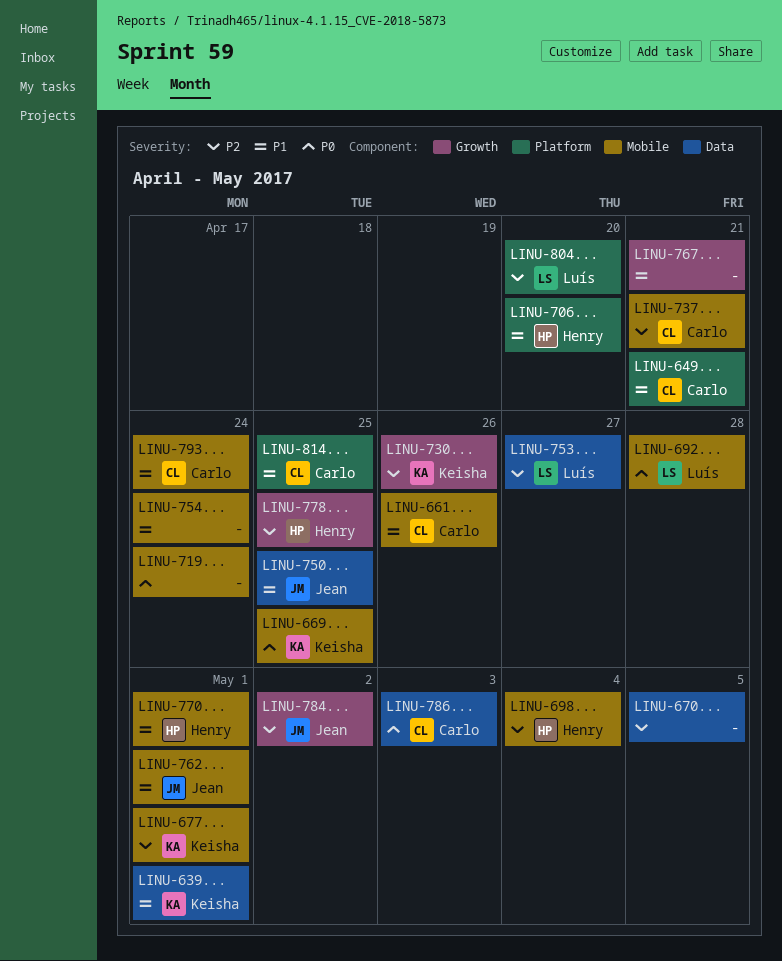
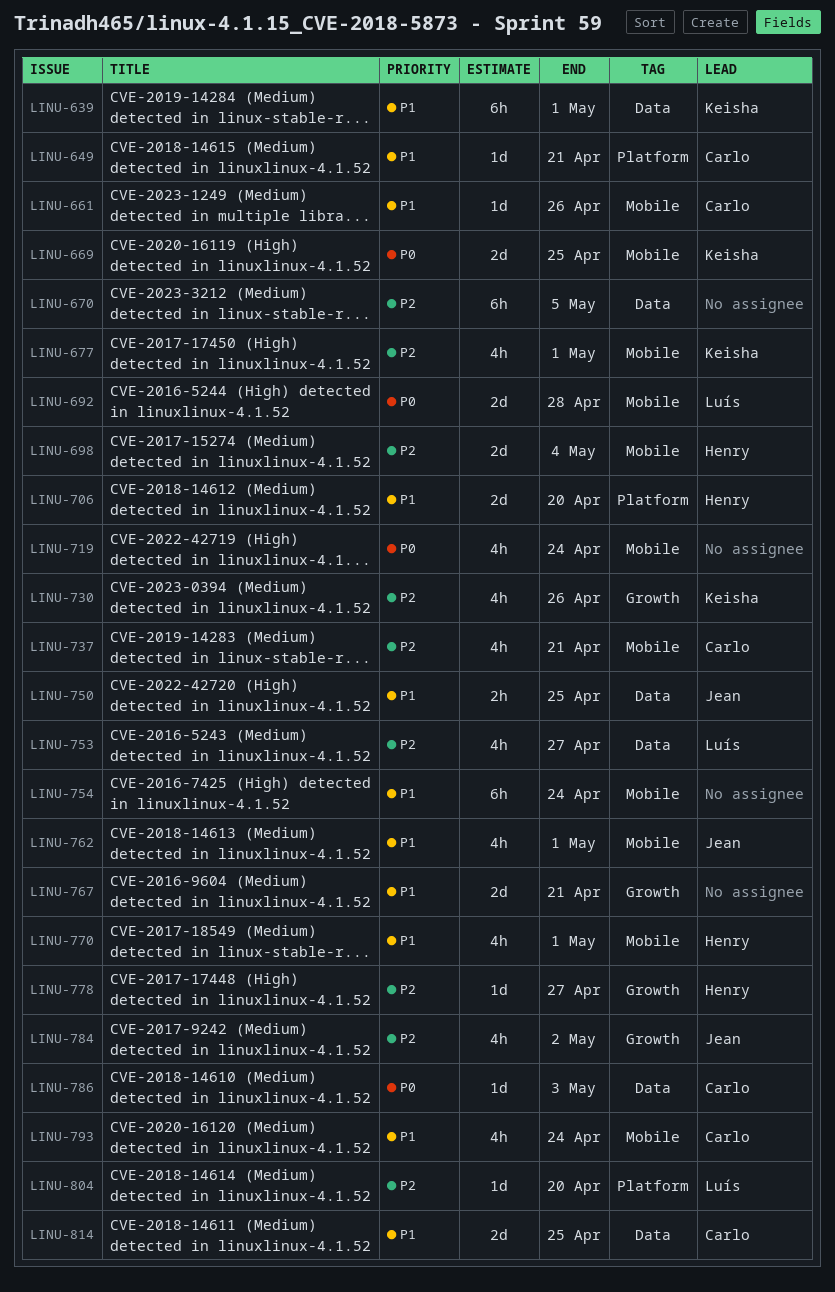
LINU-778, due: Apr 25 -> Apr 27
LINU-814, label: Platform -> Data

